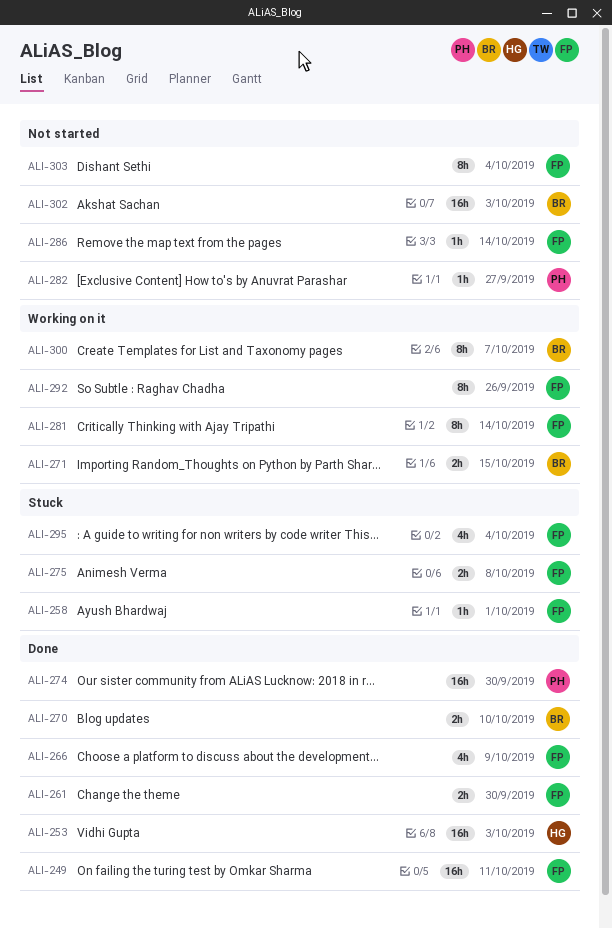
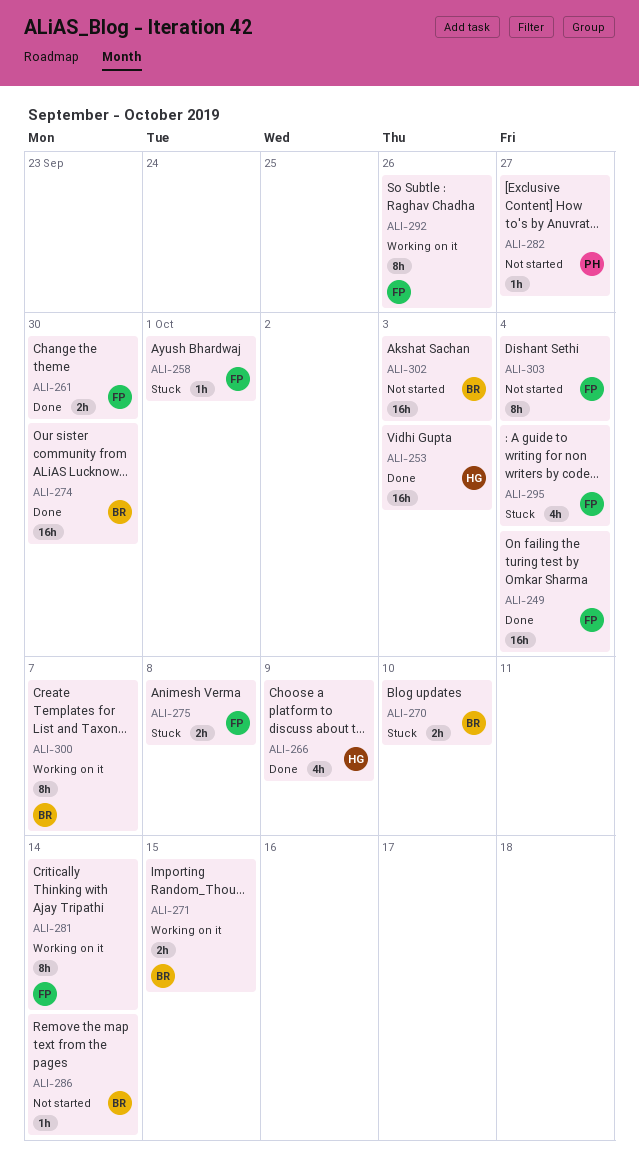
ALI-249, due: Oct 11 -> Oct 4
ALI-266, owner: FP -> HG
ALI-270, status: Done -> Stuck
ALI-274, owner: PH -> BR
ALI-286, owner: FP -> BR

